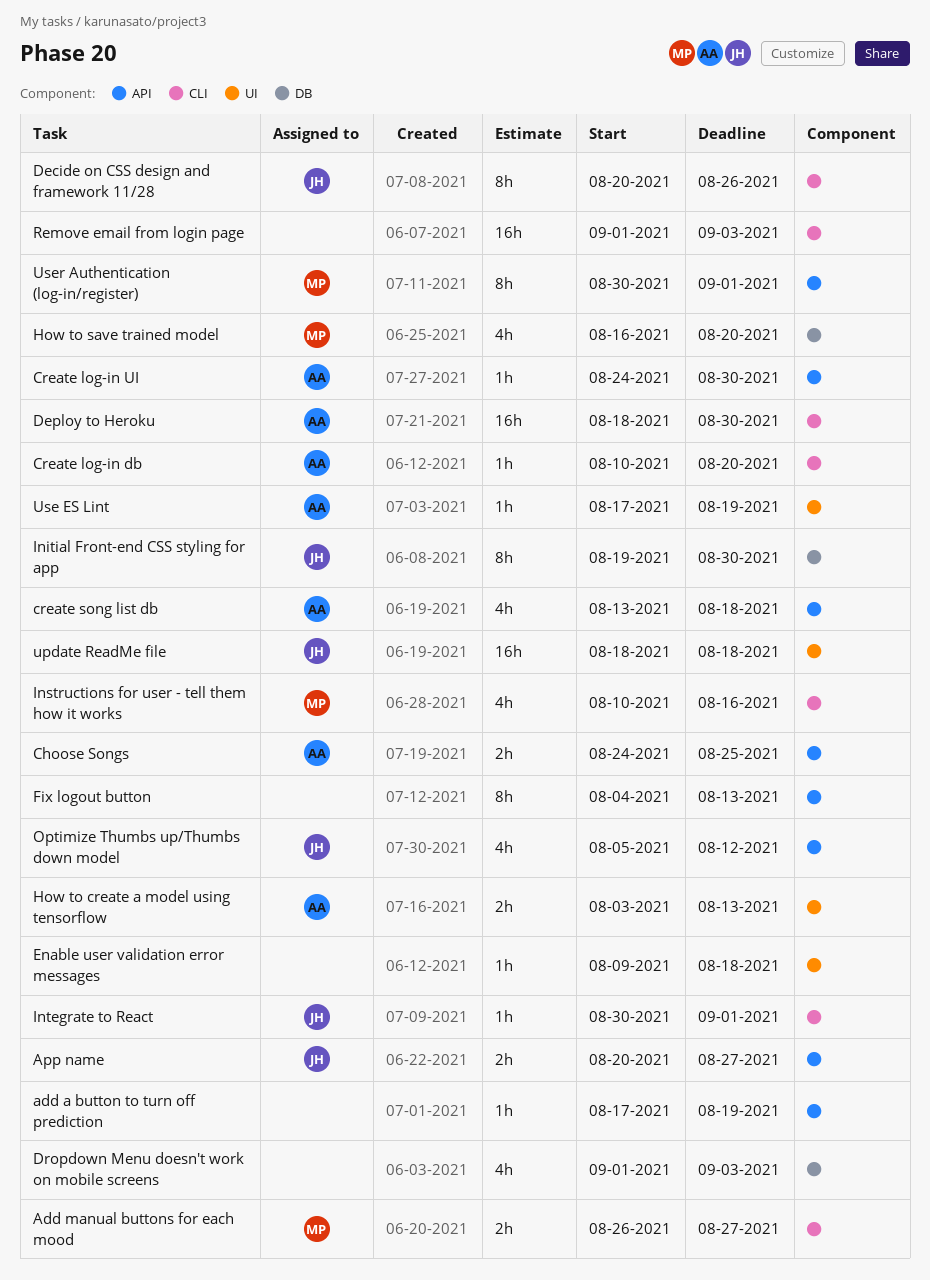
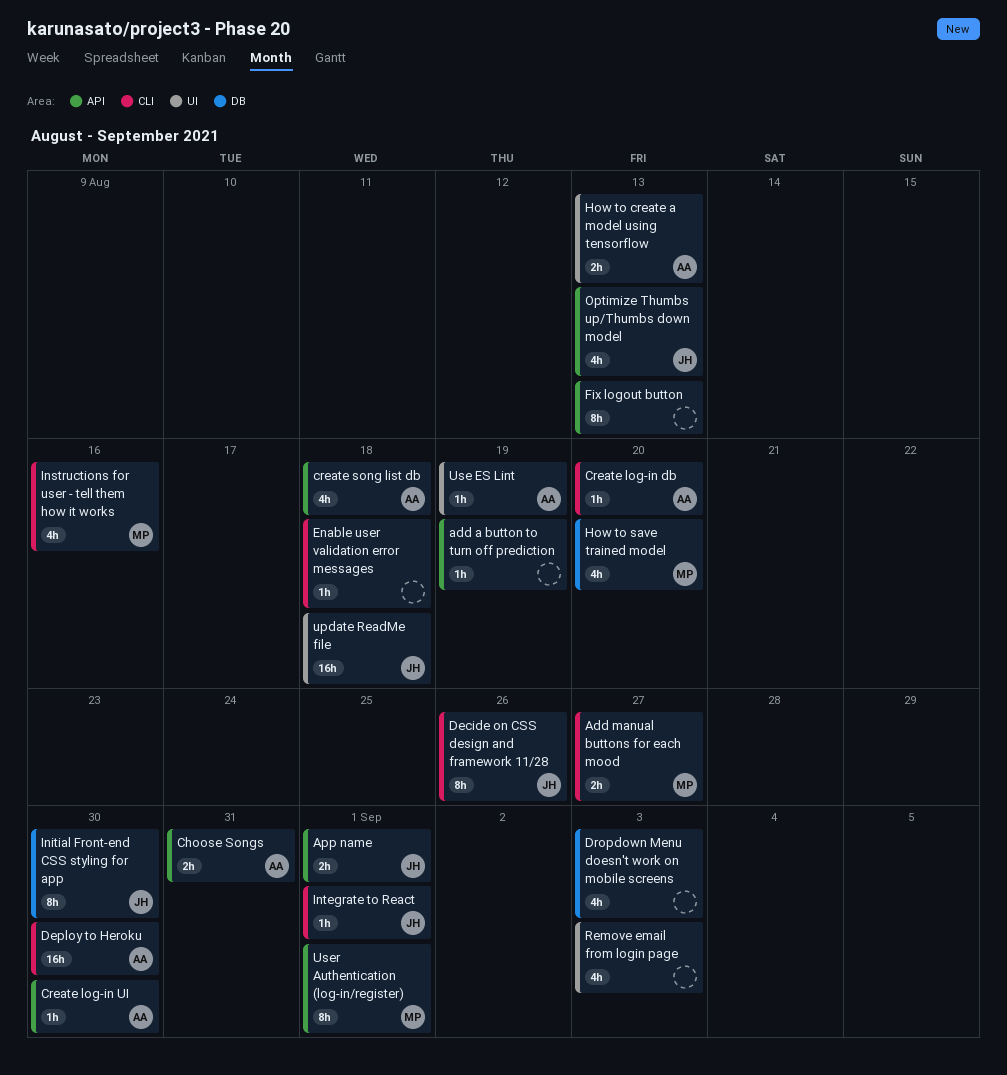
App name, due: Aug 27 -> Sep 1
Choose Songs, due: Aug 25 -> Aug 31
Enable user validation error messages, label: UI -> CLI
Optimize Thumbs up/Thumbs down model, due: Aug 12 -> Aug 13
Remove email from login page, label: CLI -> UI
Remove email from login page, estimate: 16h -> 4h

